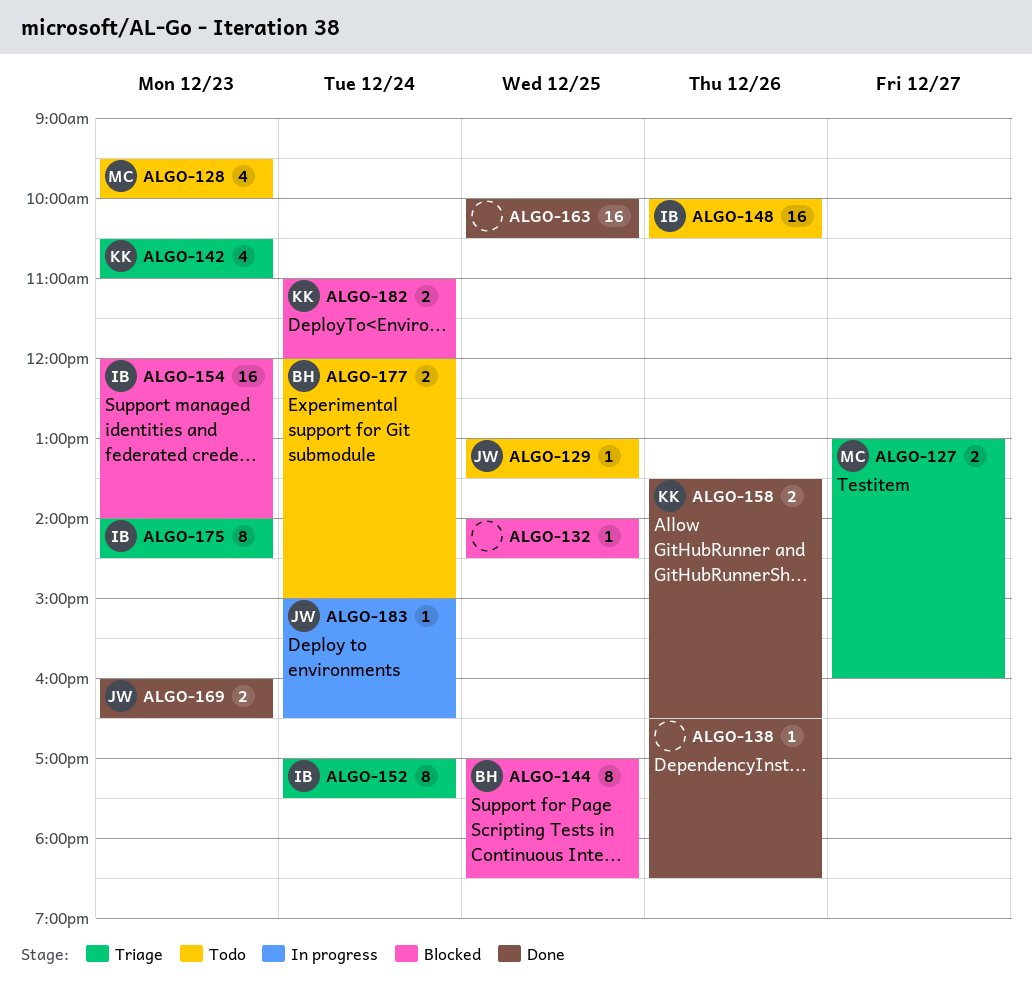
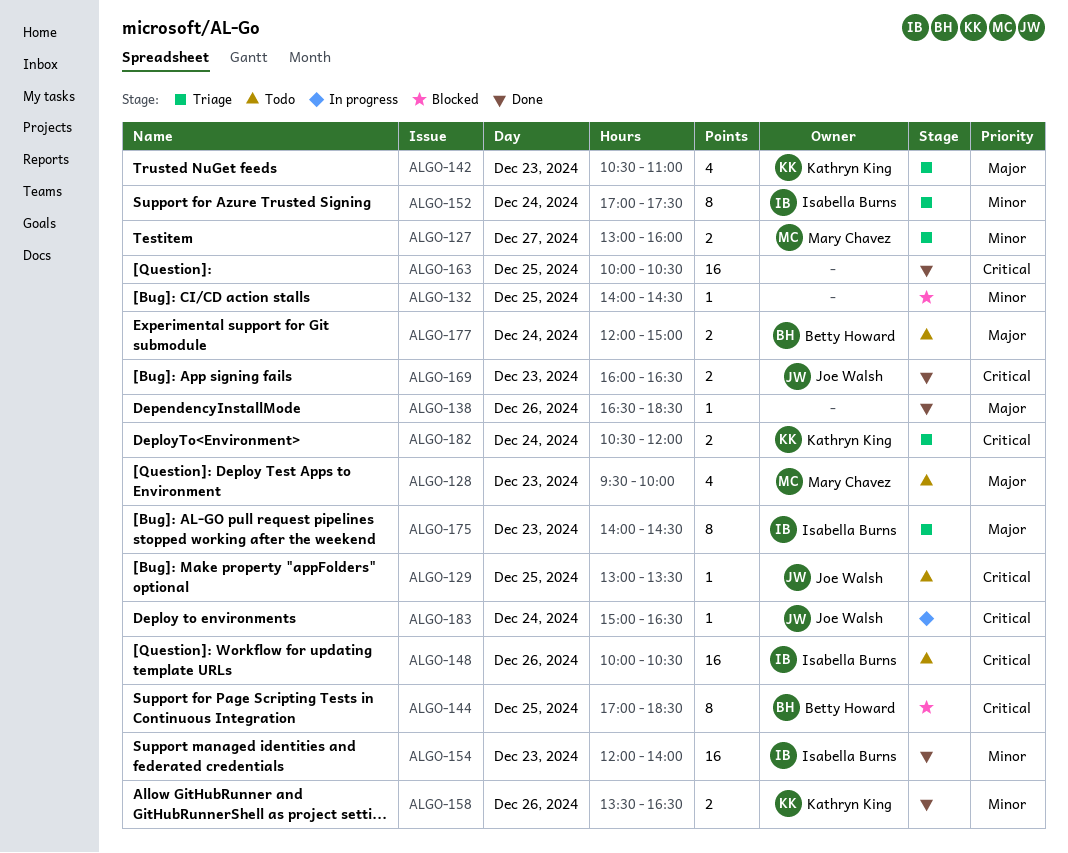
ALGO-154, status: Blocked -> Done
ALGO-182, status: Blocked -> Triage
ALGO-182, begins: 11:00 -> 10:30

